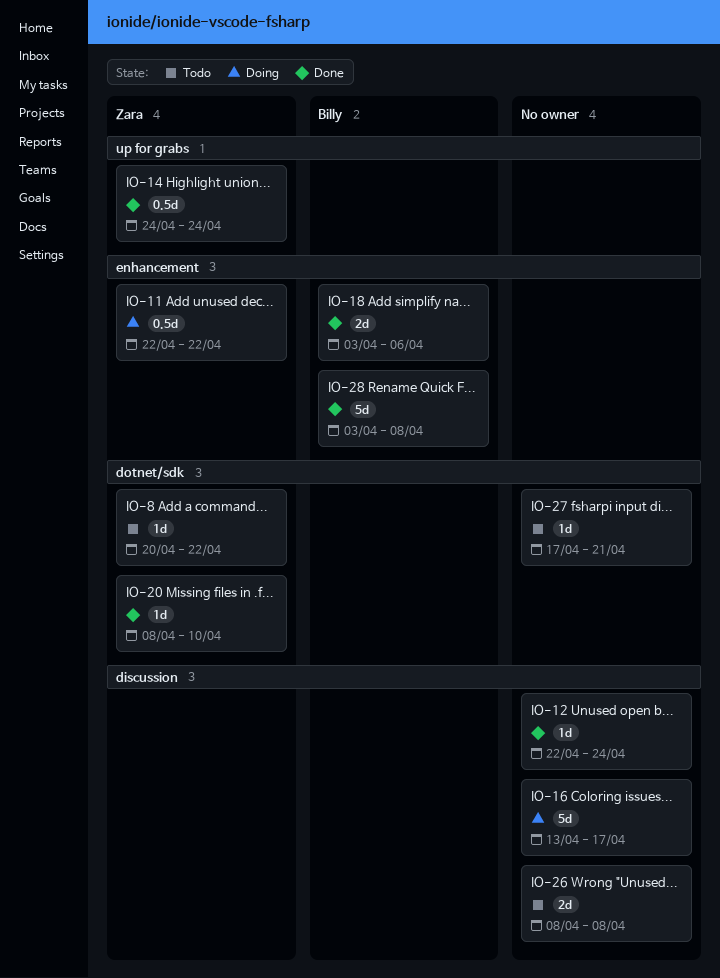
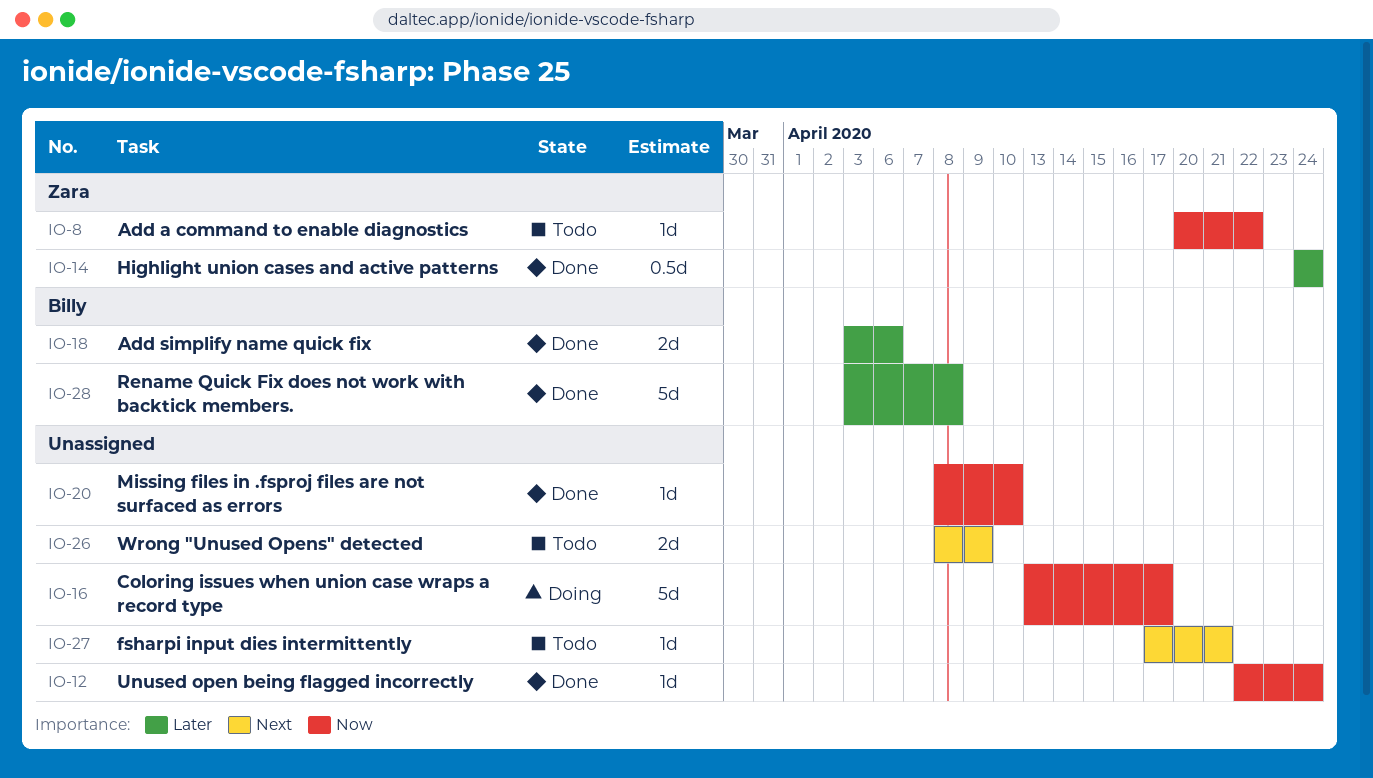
IO-11: present -> none
IO-20, owner: Zara -> none
IO-26, due: Apr 8 -> Apr 9

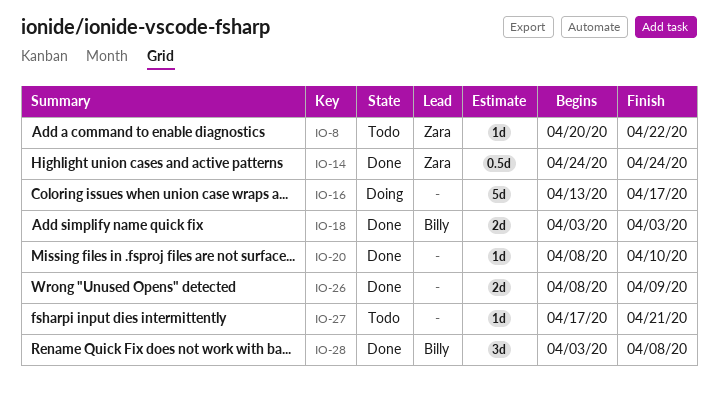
IO-12: present -> none
IO-18, due: Apr 6 -> Apr 3
IO-26, status: Todo -> Done
IO-28, estimate: 5d -> 3d

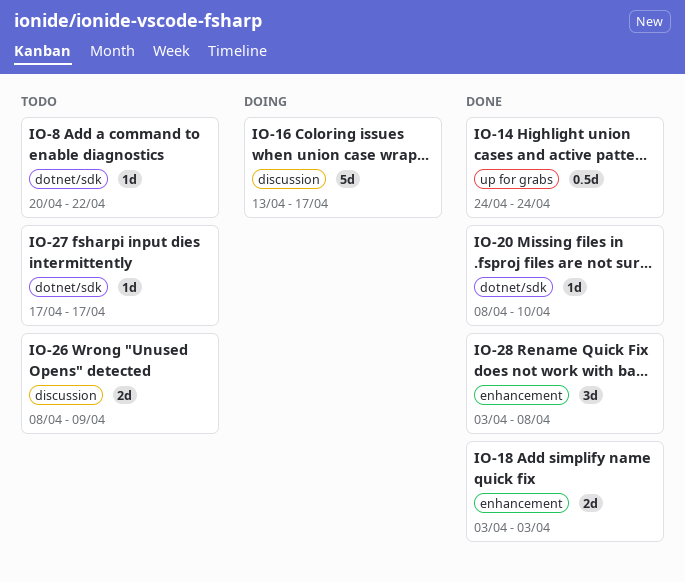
IO-26, status: Done -> Todo
IO-27, due: Apr 21 -> Apr 17

